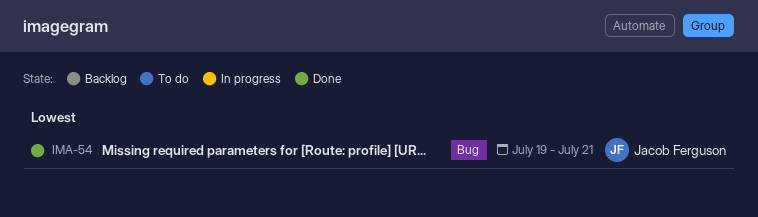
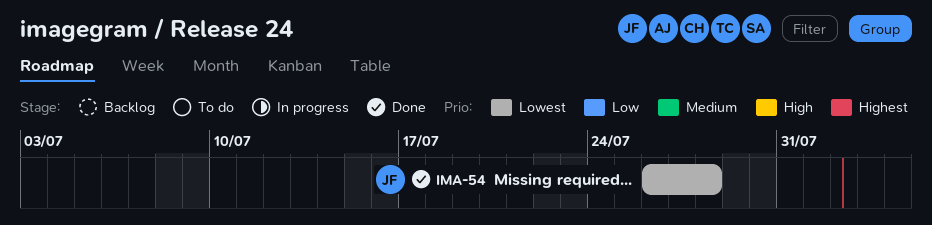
IMA-54, start: Jul 19 -> Jul 26
IMA-54, due: Jul 21 -> Jul 28

